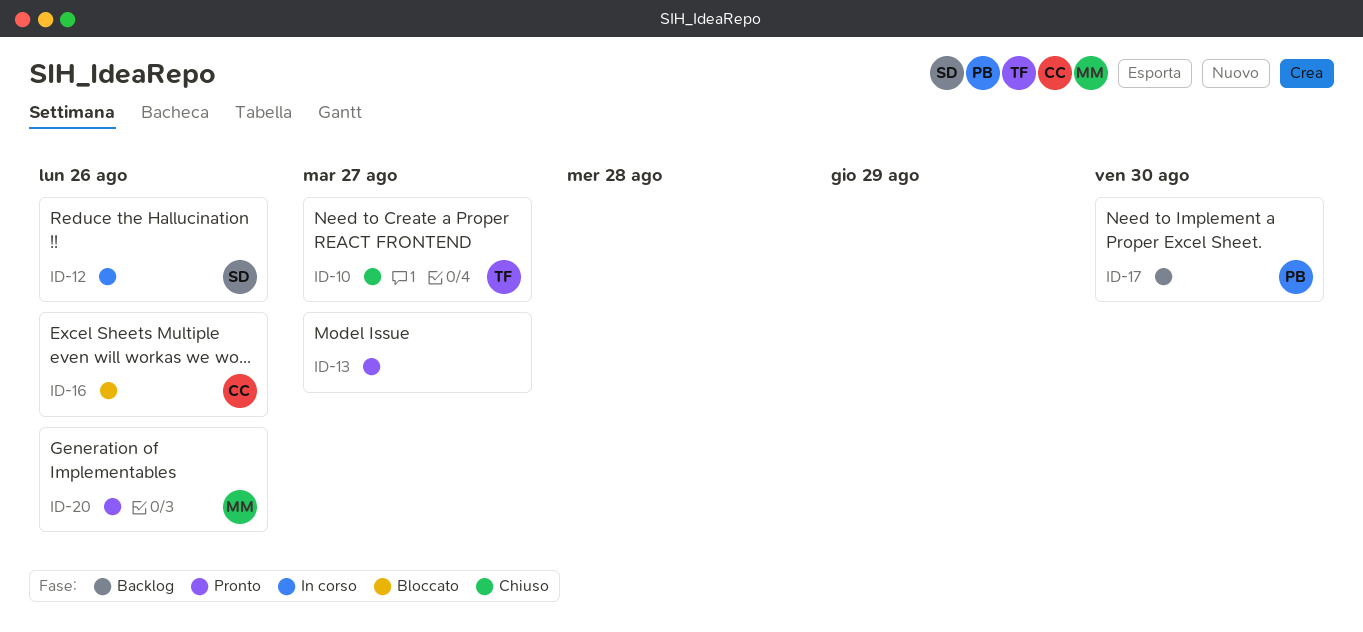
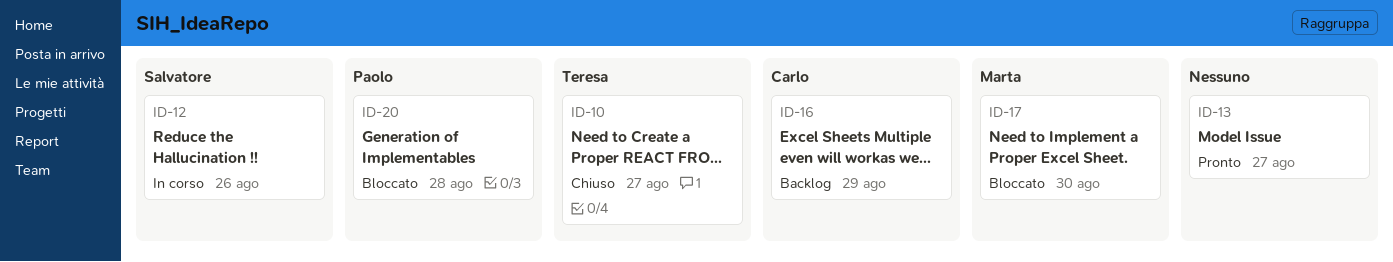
ID-16, status: Bloccato -> Backlog
ID-16, due: Aug 26 -> Aug 29
ID-17, status: Backlog -> Bloccato
ID-17, owner: Paolo -> Marta
ID-20, status: Pronto -> Bloccato
ID-20, owner: Marta -> Paolo
ID-20, due: Aug 26 -> Aug 28

